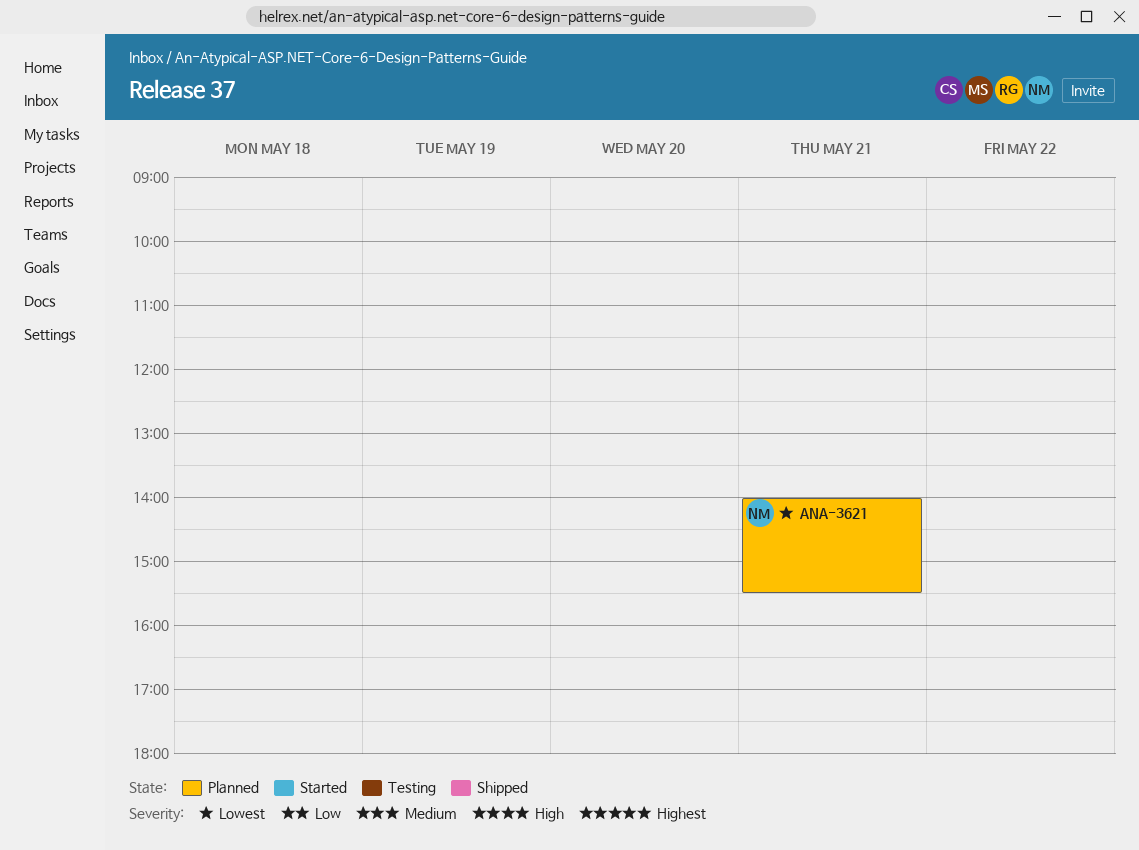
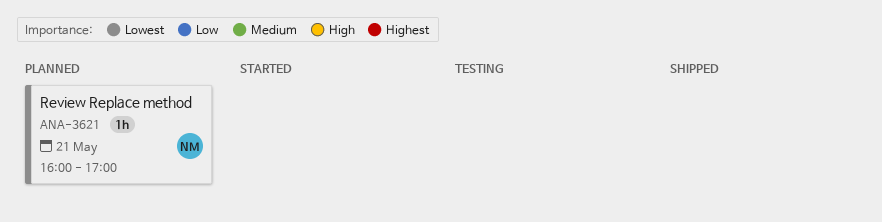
ANA-3621, begins: 14:00 -> 16:00
ANA-3621, ends: 15:30 -> 17:00

